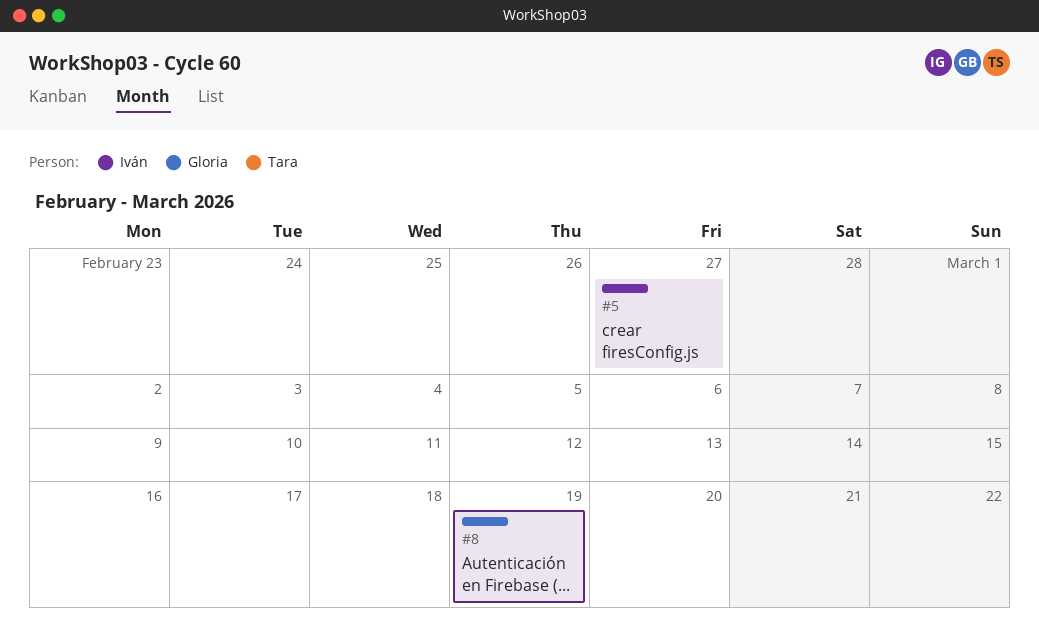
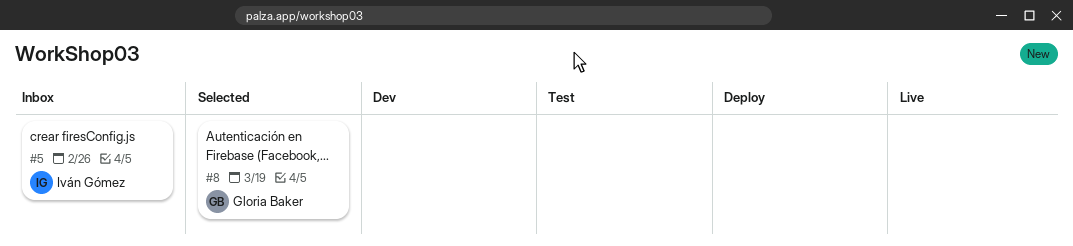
#5, due: Feb 27 -> Feb 26

